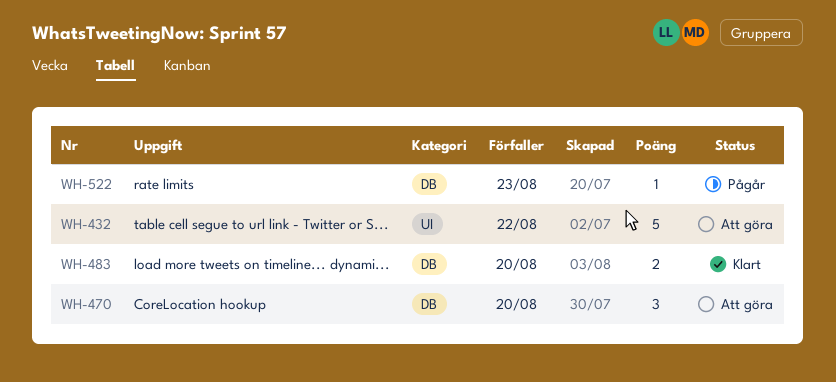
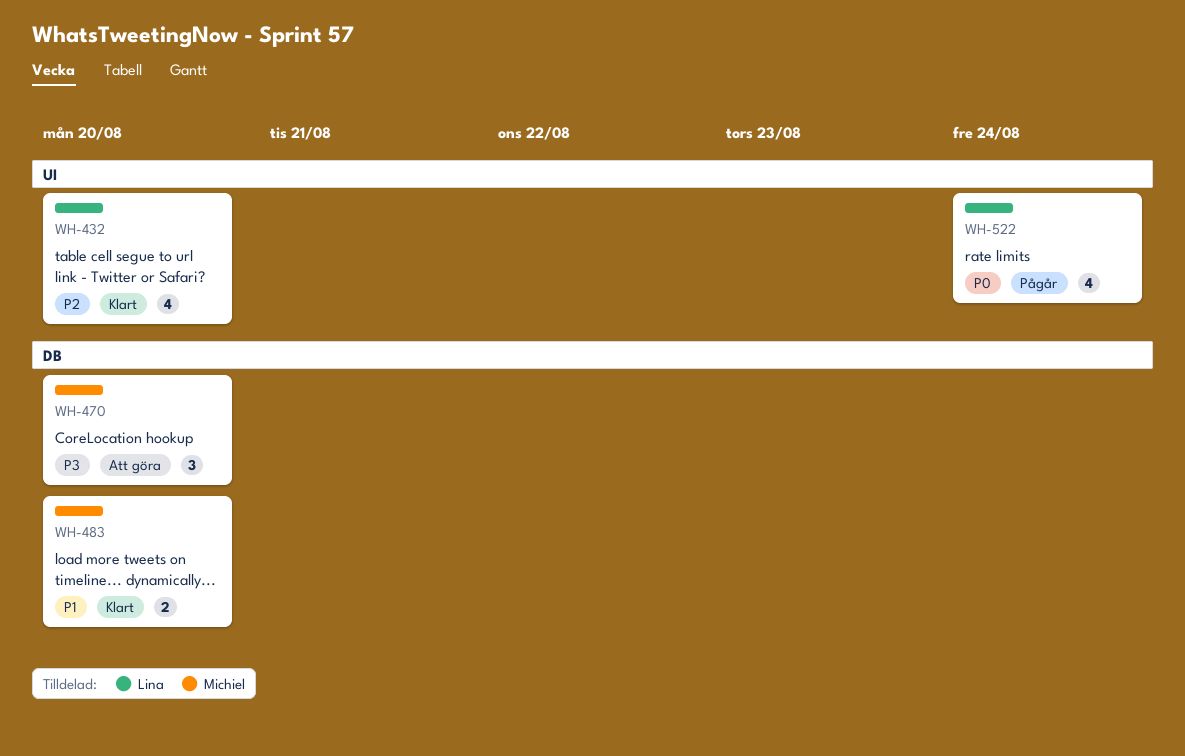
WH-432, status: Att göra -> Klart
WH-432, estimate: 5 -> 4
WH-432, due: Aug 22 -> Aug 20
WH-522, label: DB -> UI
WH-522, estimate: 1 -> 4
WH-522, due: Aug 23 -> Aug 24

